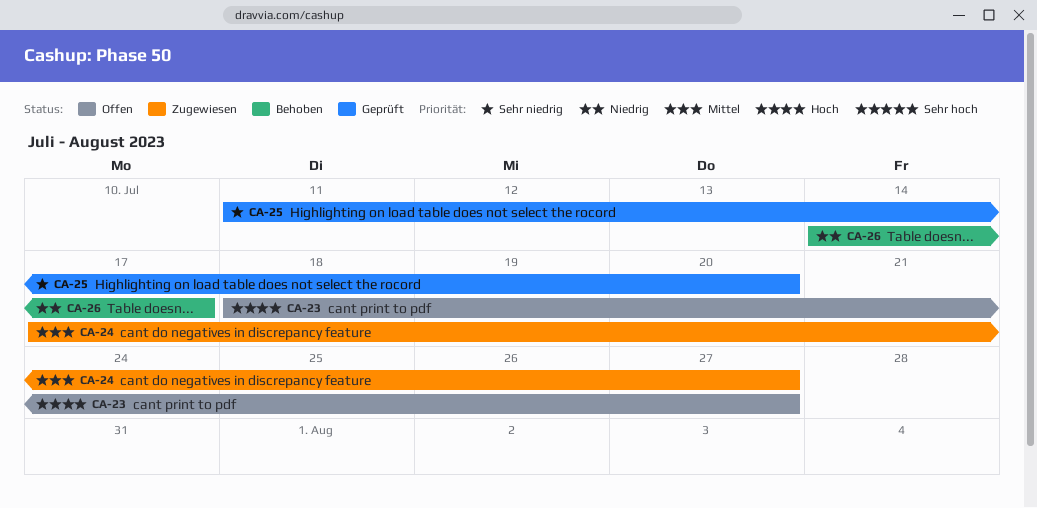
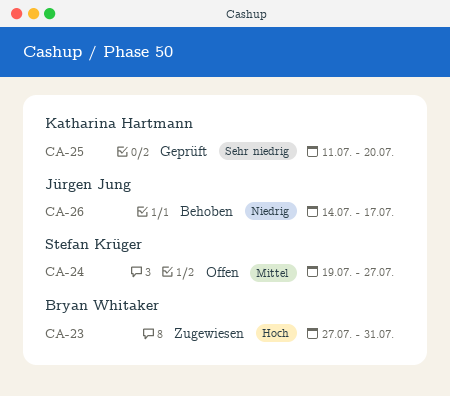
CA-23, status: Offen -> Zugewiesen
CA-23, start: Jul 18 -> Jul 27
CA-23, due: Jul 27 -> Jul 31
CA-24, status: Zugewiesen -> Offen
CA-24, start: Jul 17 -> Jul 19

